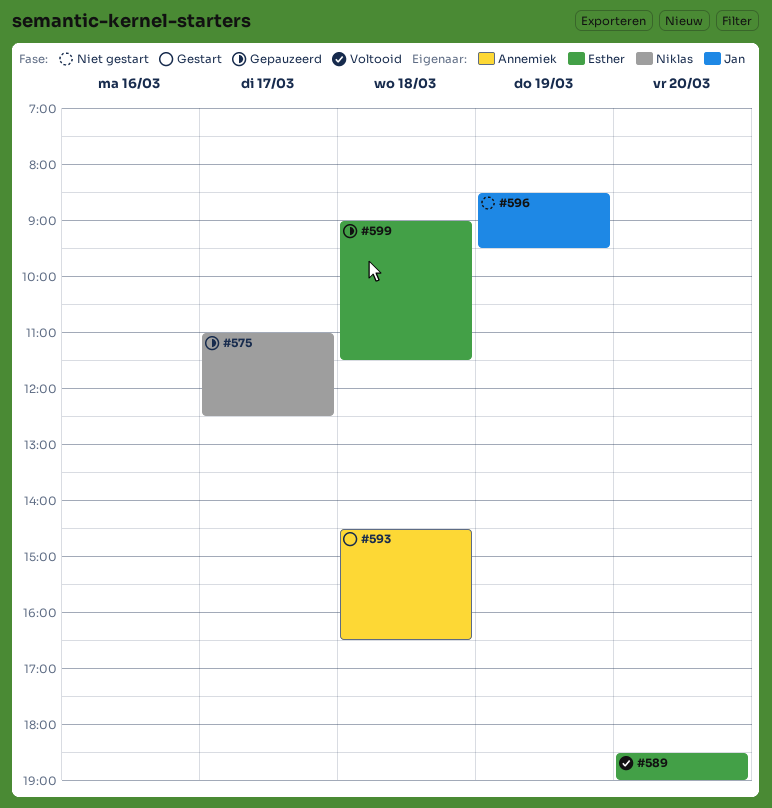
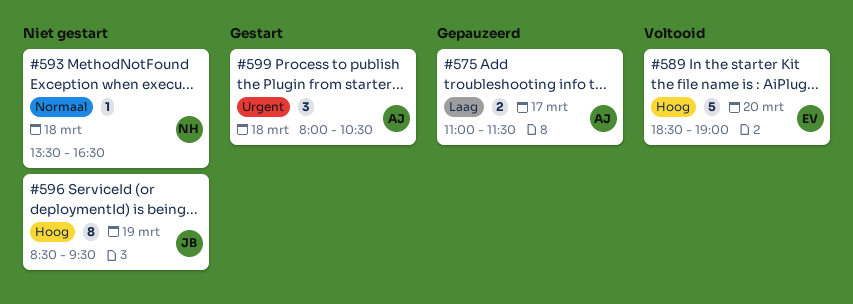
#575, owner: Niklas -> Annemiek
#575, ends: 12:30 -> 11:30
#593, status: Gestart -> Niet gestart
#593, owner: Annemiek -> Niklas
#593, begins: 14:30 -> 13:30
#599, status: Gepauzeerd -> Gestart
#599, owner: Esther -> Annemiek
#599, begins: 09:00 -> 08:00
#599, ends: 11:30 -> 10:30

